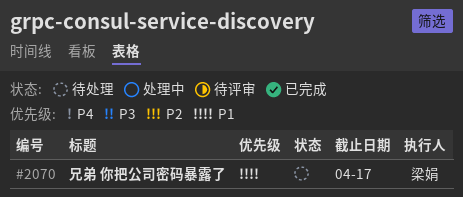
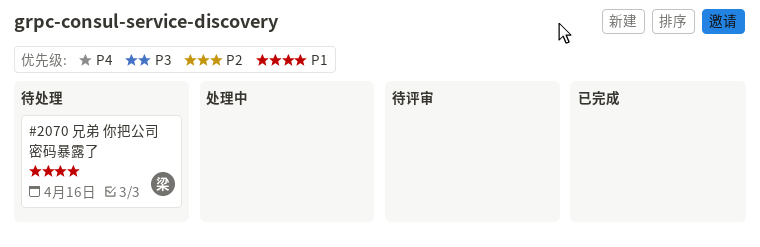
#2070, due: Apr 17 -> Apr 16

